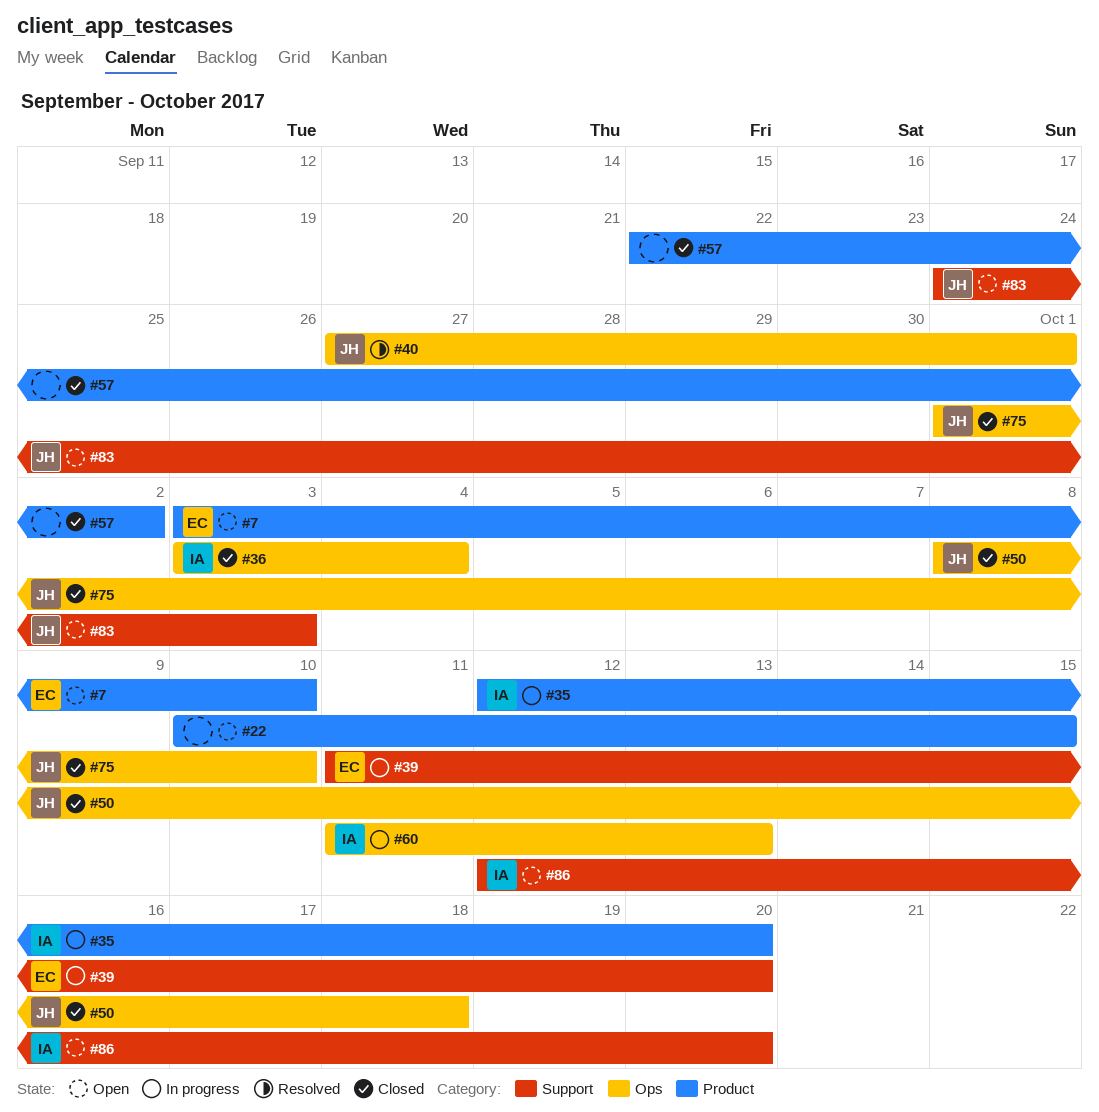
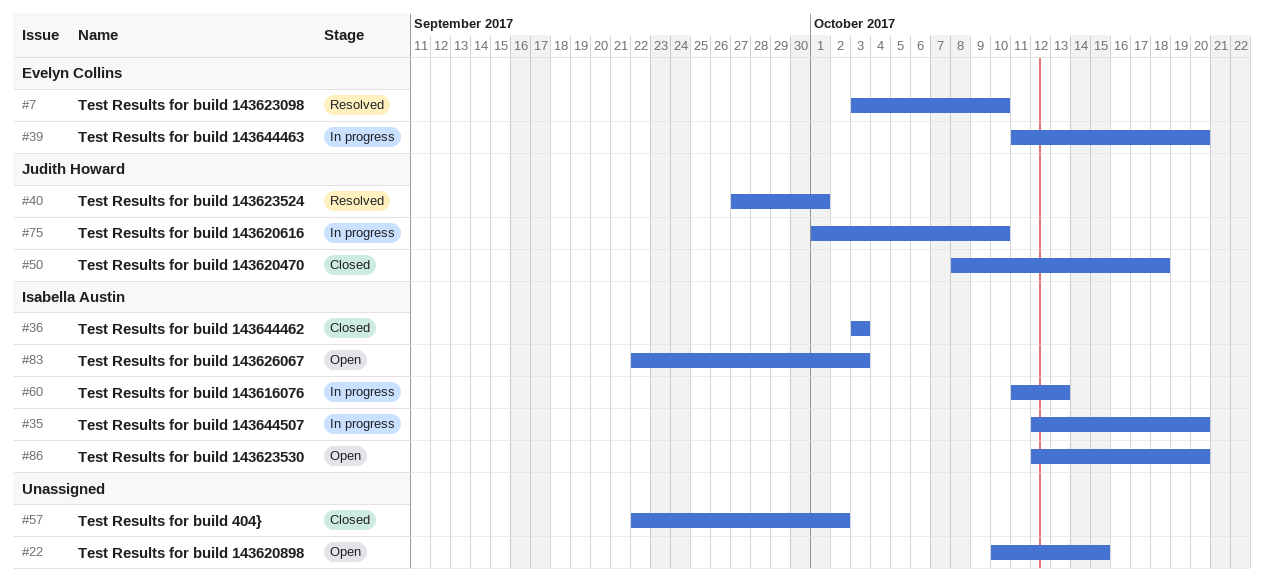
#7, status: Open -> Resolved
#36, due: Oct 4 -> Oct 3
#75, status: Closed -> In progress
#83, owner: Judith Howard -> Isabella Austin
#83, start: Sep 24 -> Sep 22

